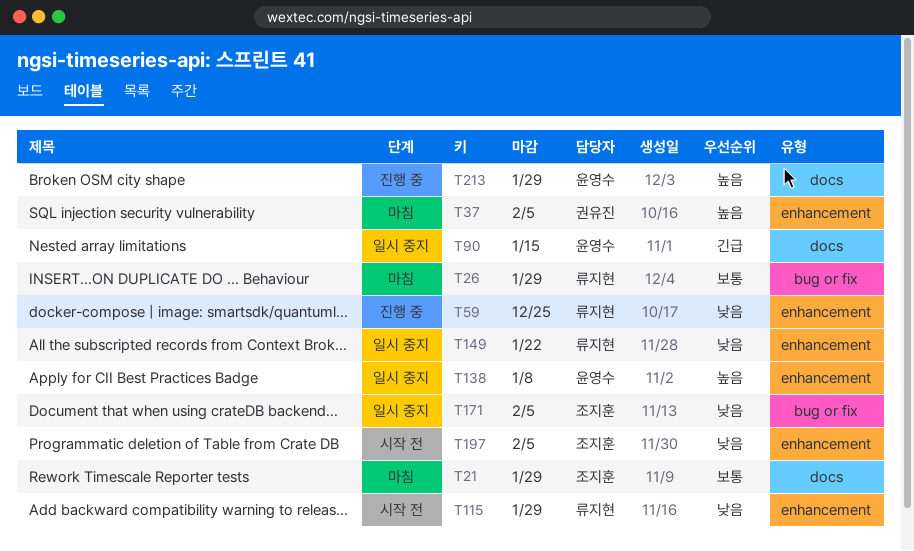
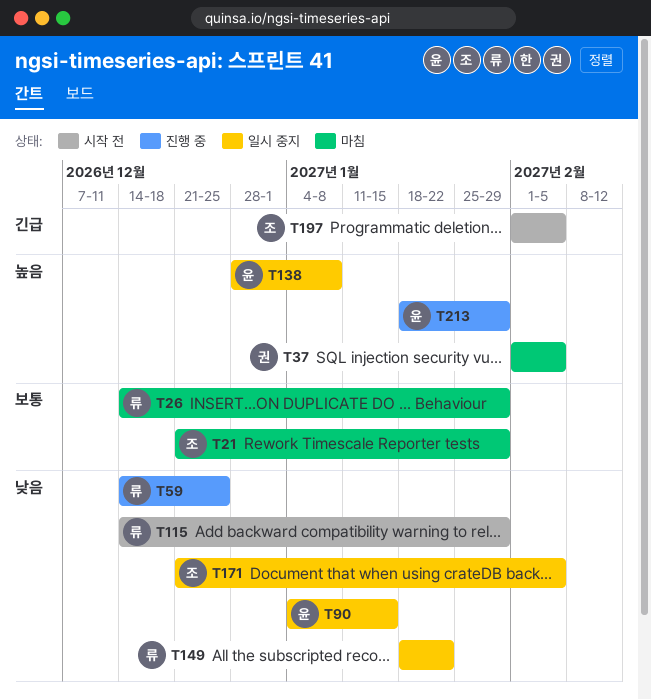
T90, priority: 긴급 -> 낮음
T197, priority: 낮음 -> 긴급

